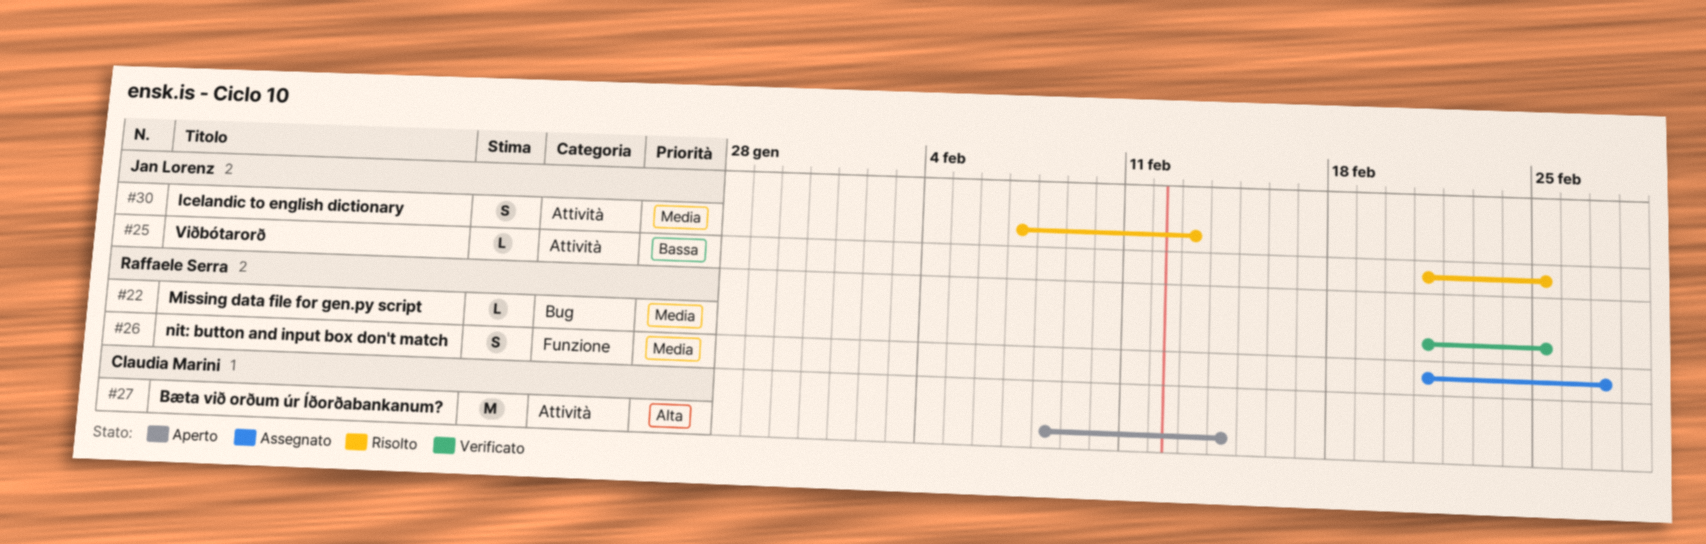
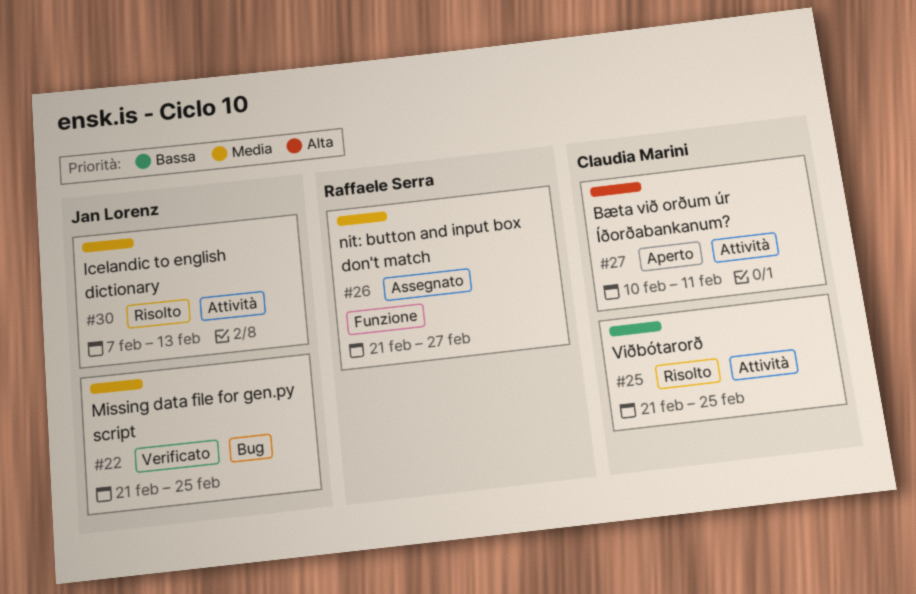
#22, owner: Raffaele Serra -> Jan Lorenz
#25, owner: Jan Lorenz -> Claudia Marini
#27, start: Feb 8 -> Feb 10
#27, due: Feb 14 -> Feb 11

